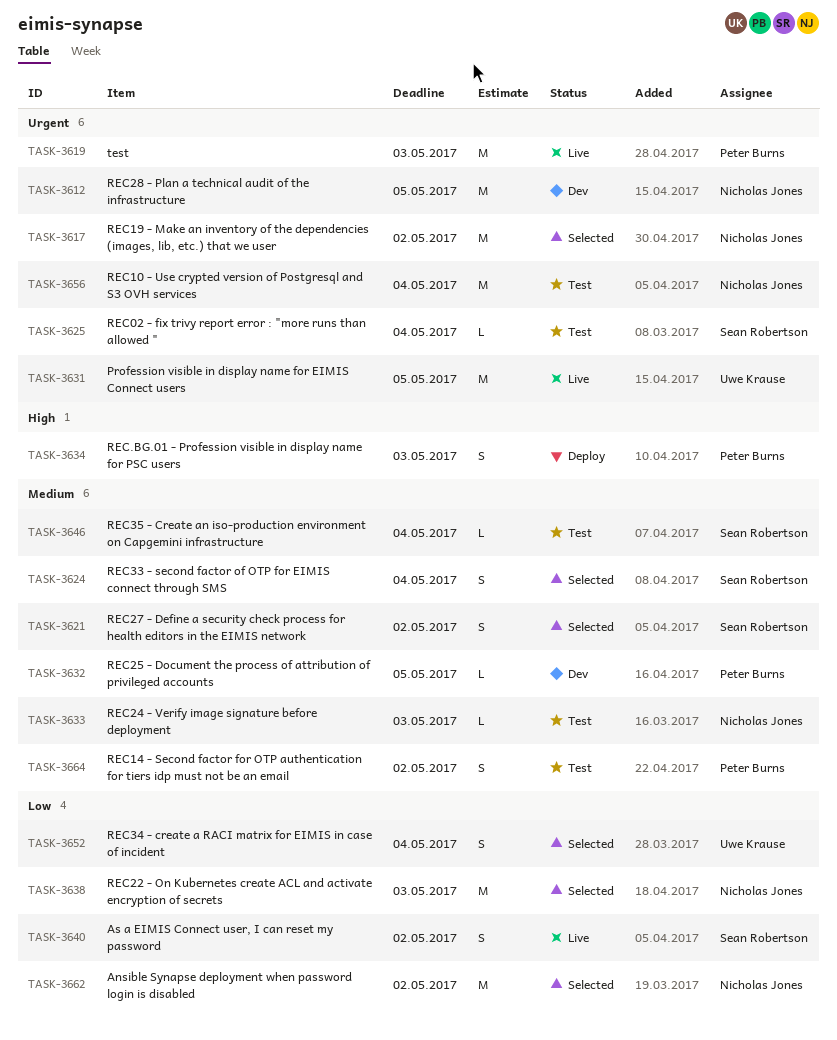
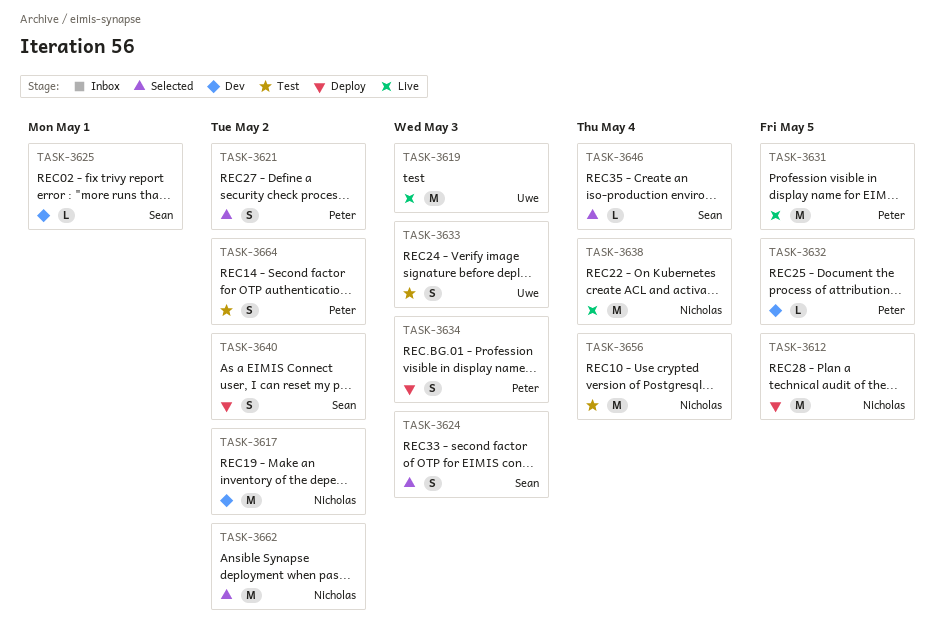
TASK-3612, status: Dev -> Deploy
TASK-3617, status: Selected -> Dev
TASK-3619, owner: Peter Burns -> Uwe Krause
TASK-3621, owner: Sean Robertson -> Peter Burns
TASK-3624, due: May 4 -> May 3
TASK-3625, status: Test -> Dev
TASK-3625, due: May 4 -> May 1
TASK-3631, owner: Uwe Krause -> Peter Burns
TASK-3633, owner: Nicholas Jones -> Uwe Krause
TASK-3633, estimate: L -> S
TASK-3638, status: Selected -> Live
TASK-3638, due: May 3 -> May 4
TASK-3640, status: Live -> Deploy
TASK-3646, status: Test -> Selected
TASK-3652: present -> none

